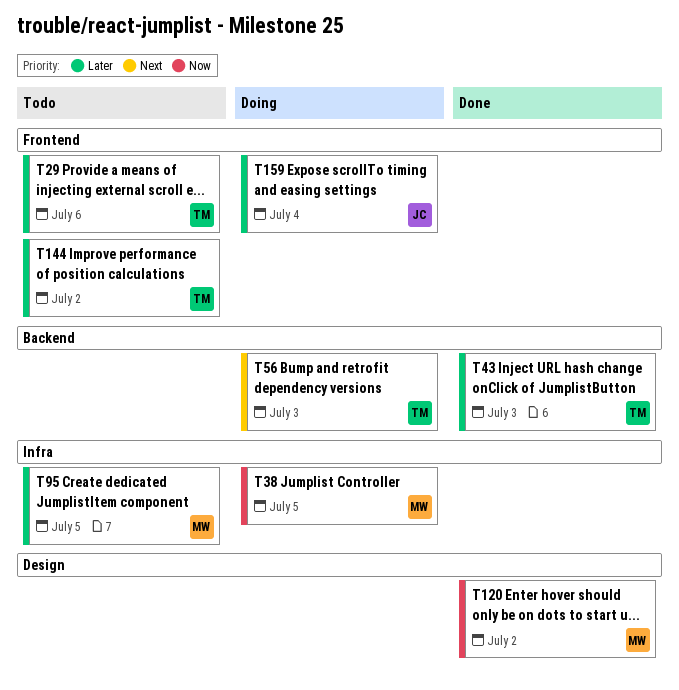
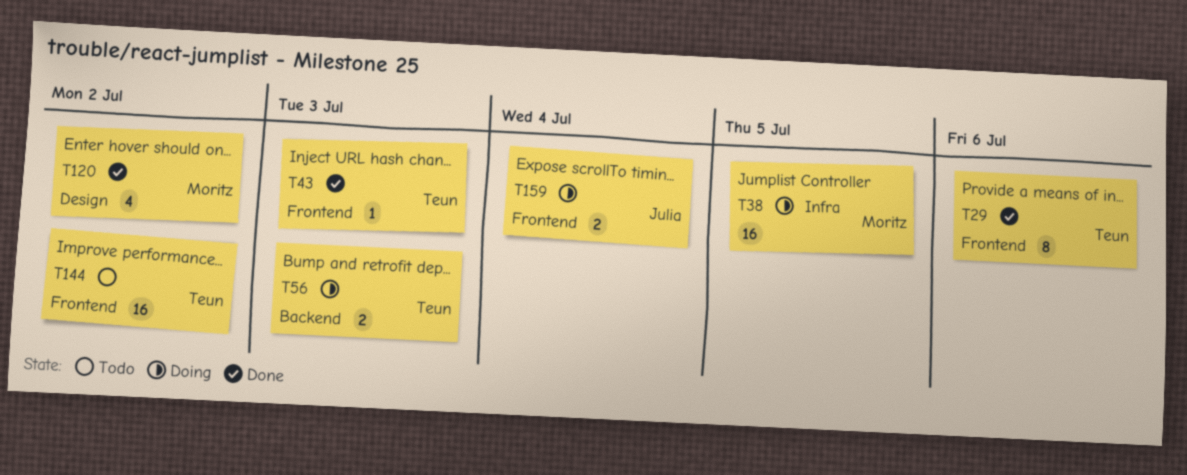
T29, status: Todo -> Done
T43, label: Backend -> Frontend
T95: present -> none

